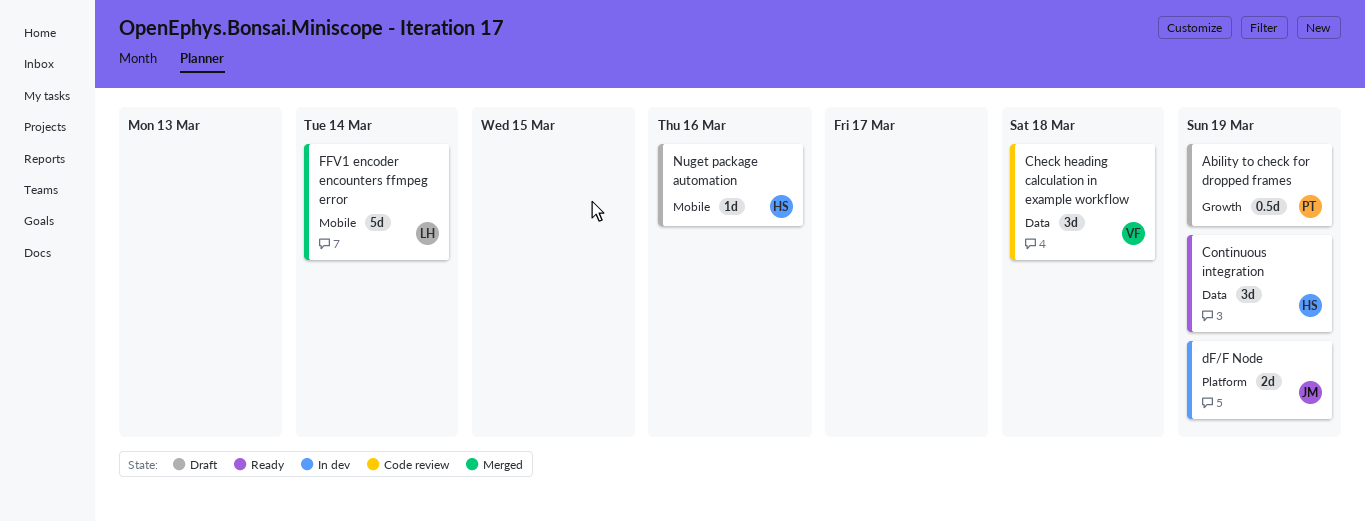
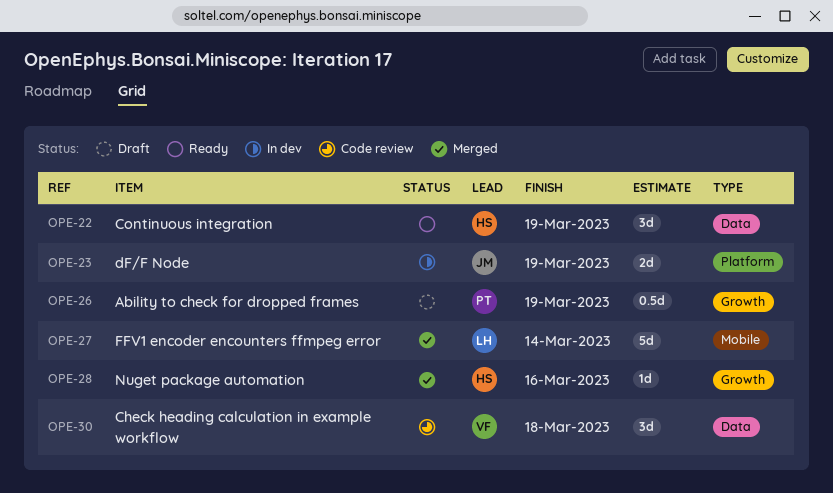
Nuget package automation, status: Draft -> Merged
Nuget package automation, label: Mobile -> Growth

